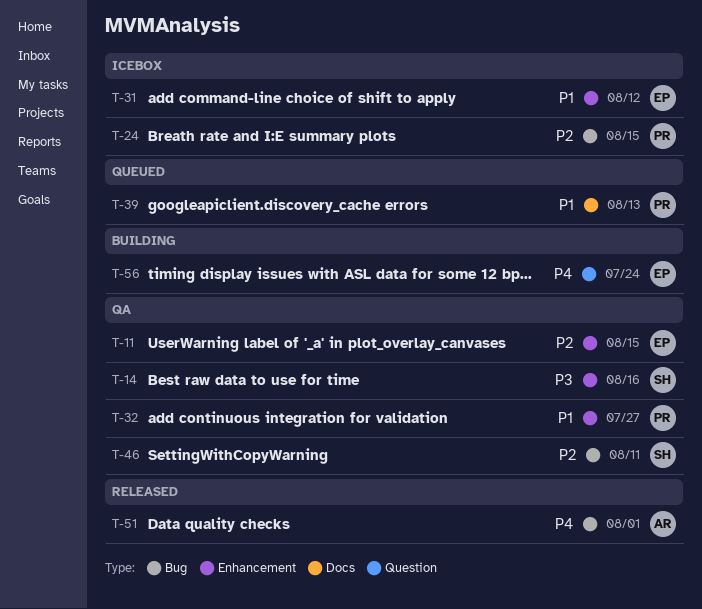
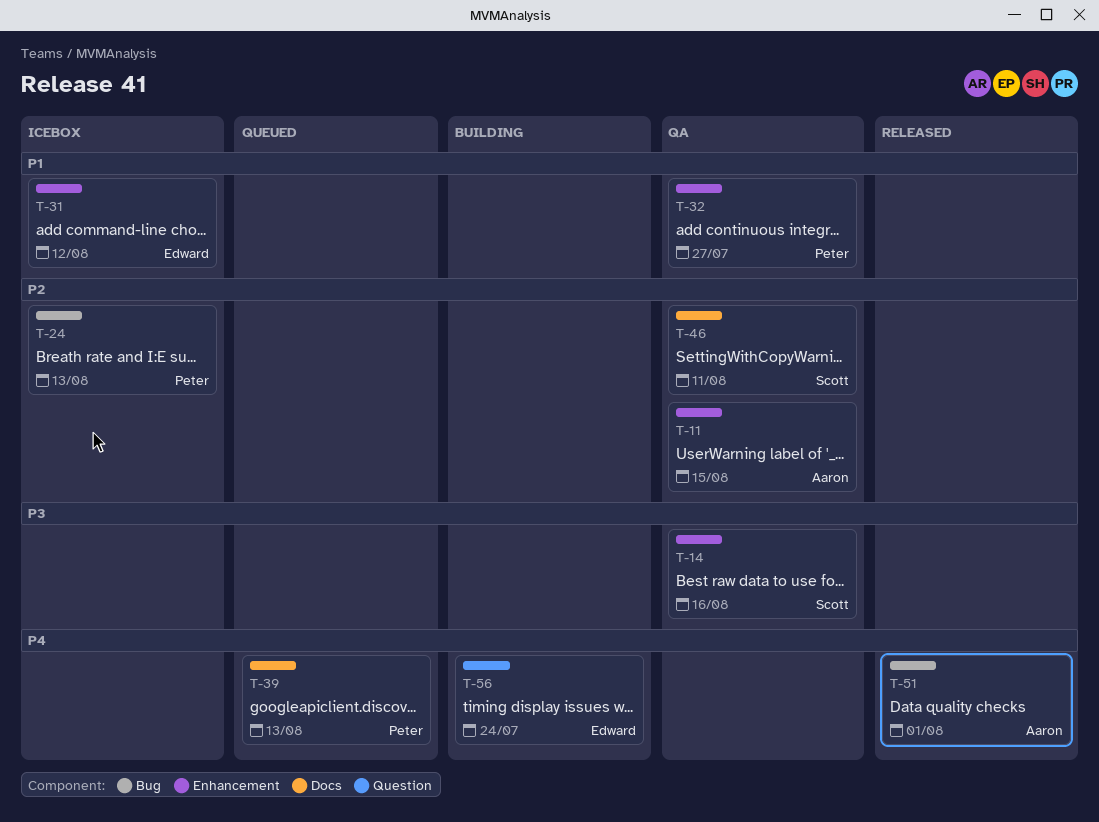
T-11, owner: Edward -> Aaron
T-24, due: Aug 15 -> Aug 13
T-39, priority: P1 -> P4
T-46, label: Bug -> Docs

